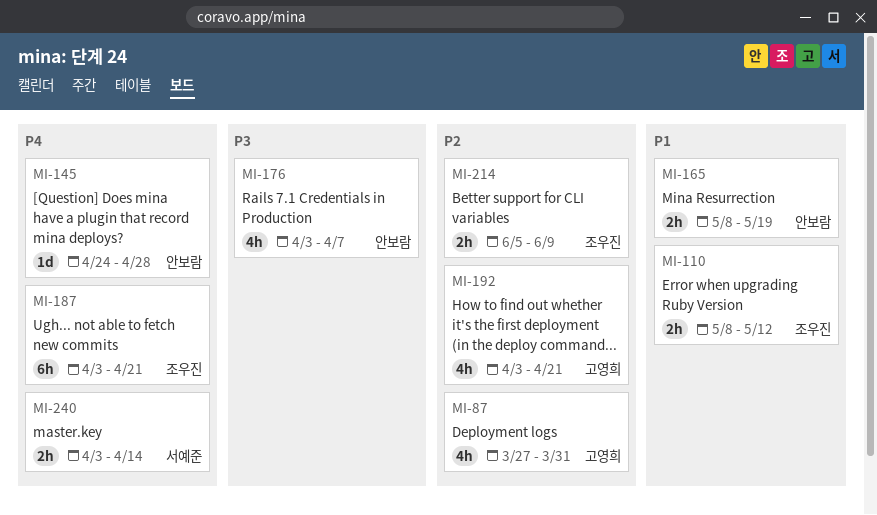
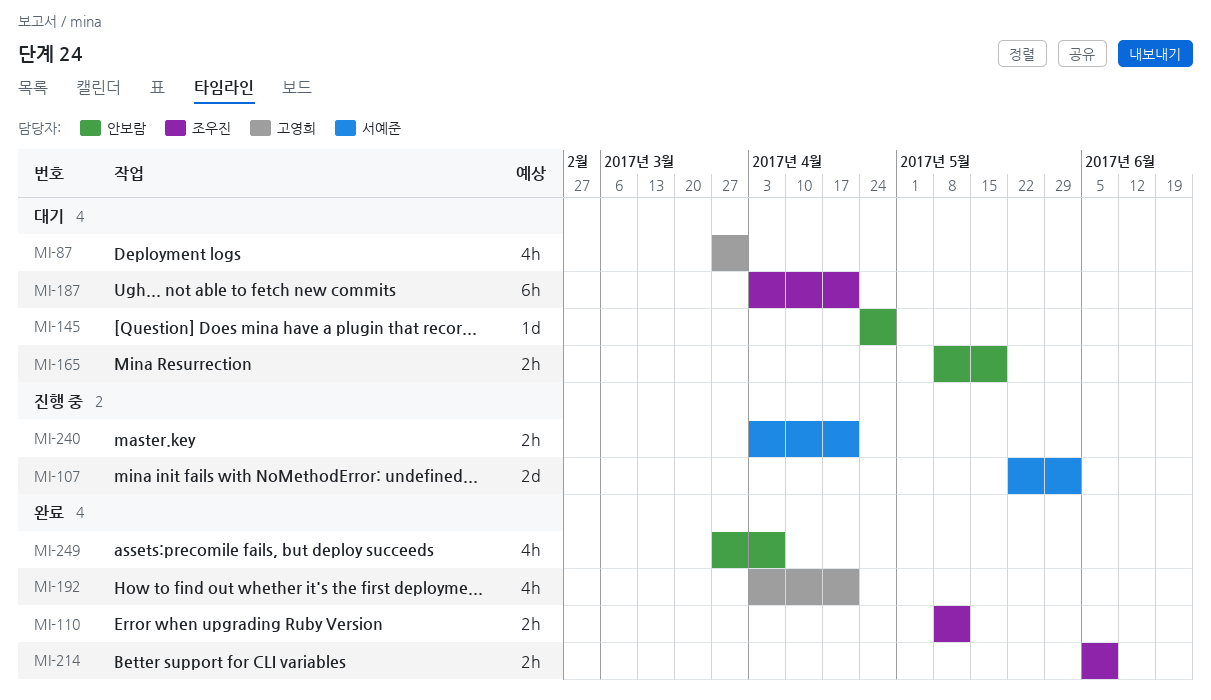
MI-107: none -> present
MI-176: present -> none
MI-240, due: Apr 14 -> Apr 21
MI-249: none -> present

